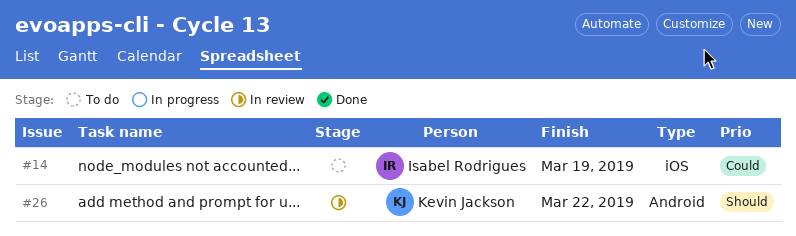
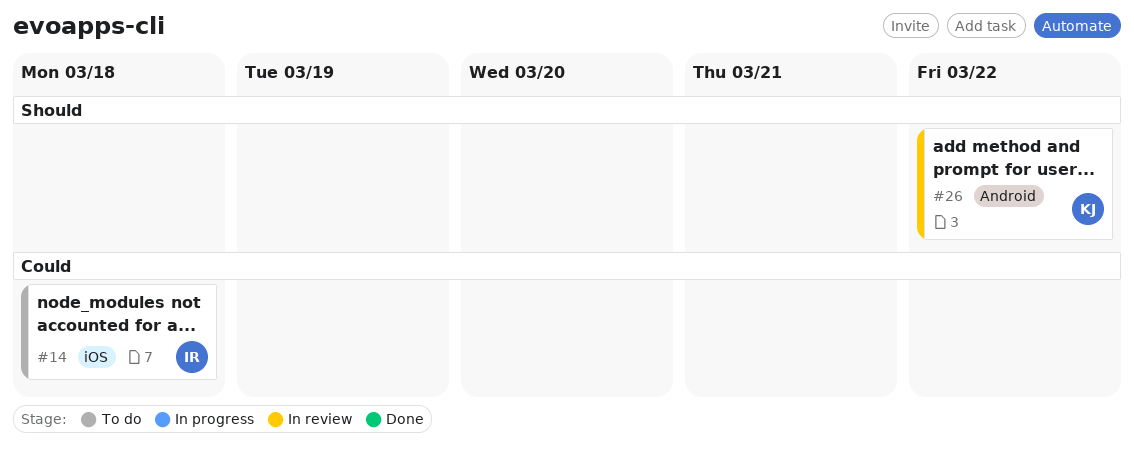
#14, due: Mar 19 -> Mar 18

